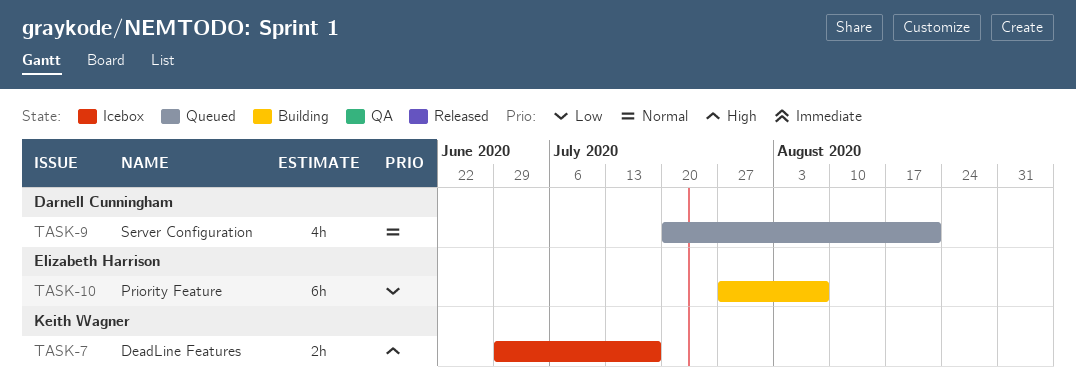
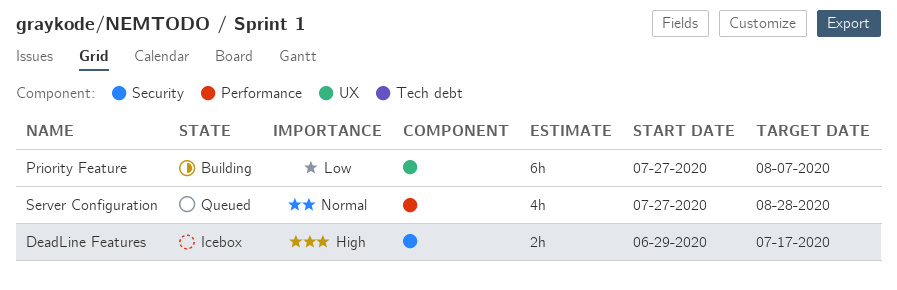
Server Configuration, start: Jul 20 -> Jul 27
Server Configuration, due: Aug 21 -> Aug 28

